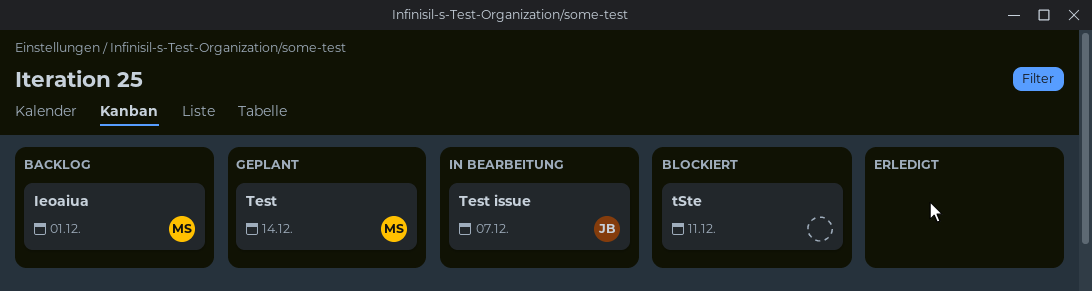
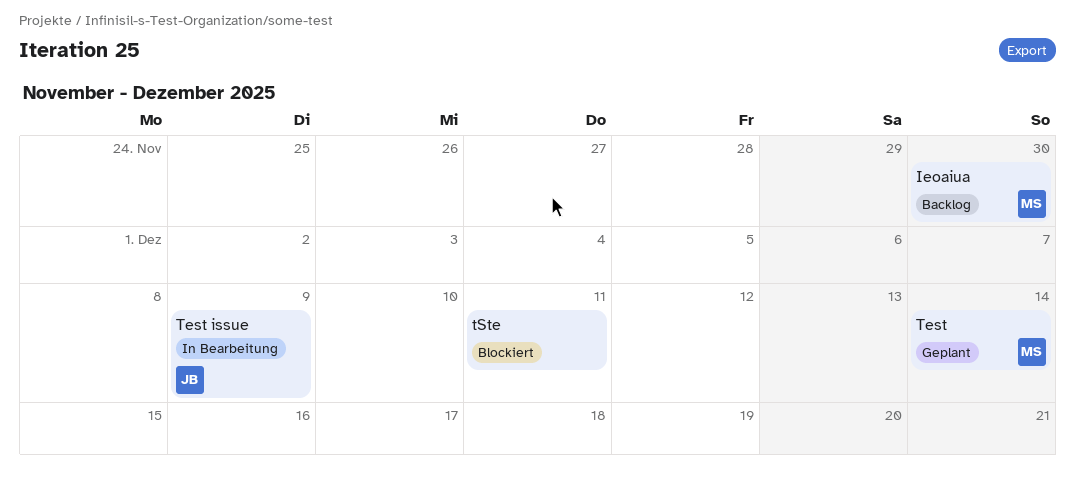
Ieoaiua, due: Dec 1 -> Nov 30
Test issue, due: Dec 7 -> Dec 9

